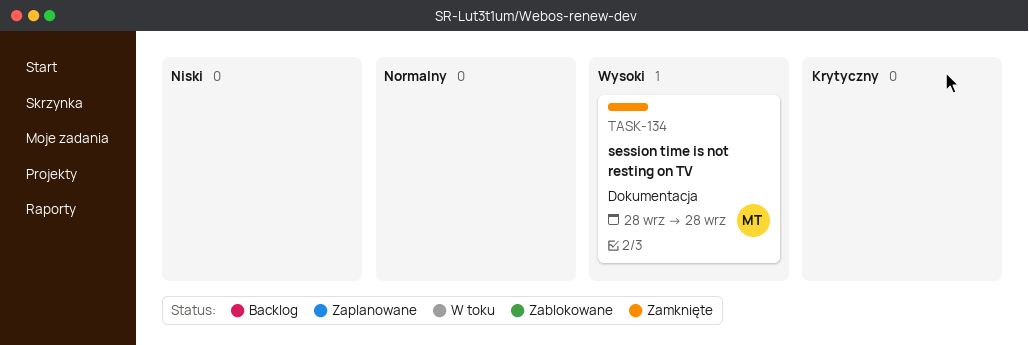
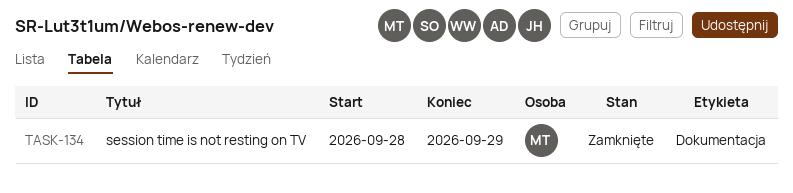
TASK-134, due: Sep 28 -> Sep 29

